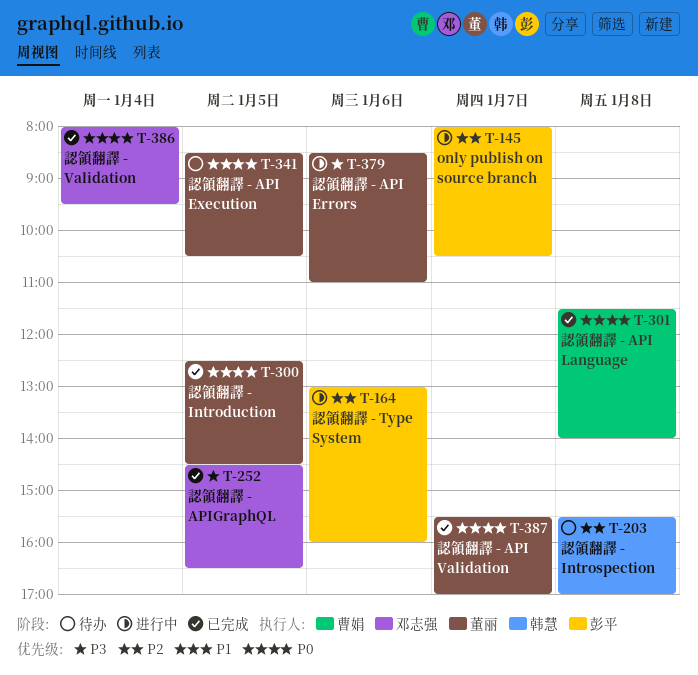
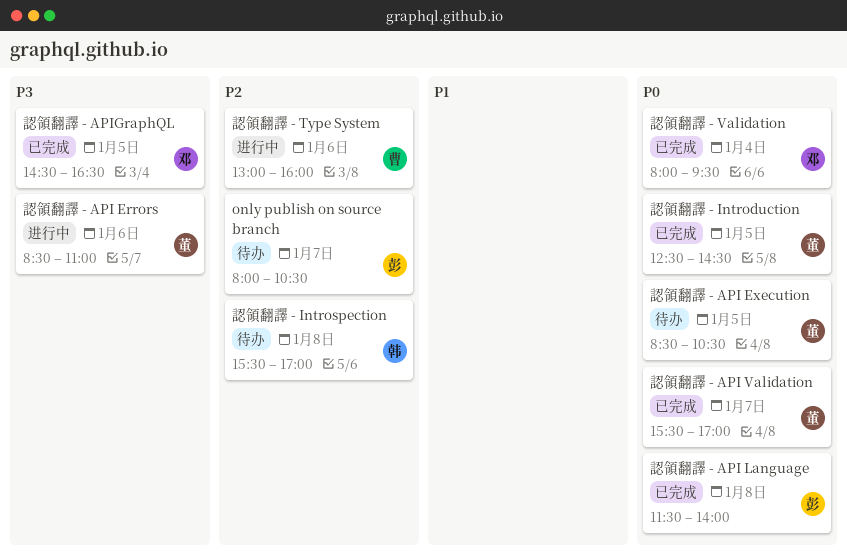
only publish on source branch, status: 进行中 -> 待办
認領翻譯 - API Language, owner: 曹娟 -> 彭平
認領翻譯 - Type System, owner: 彭平 -> 曹娟

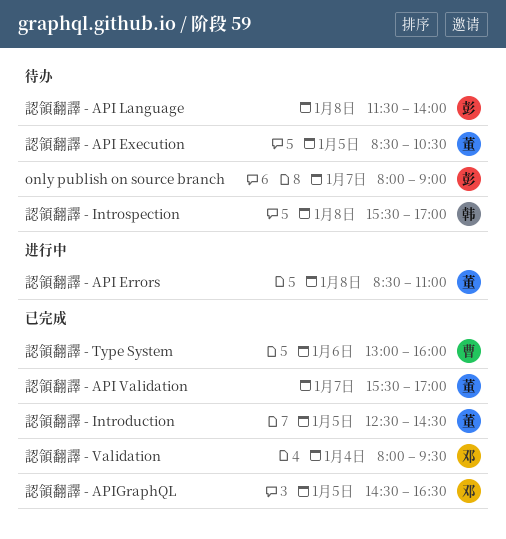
only publish on source branch, ends: 10:30 -> 09:00
認領翻譯 - API Errors, day: Jan 6 -> Jan 8
認領翻譯 - API Language, status: 已完成 -> 待办
認領翻譯 - Type System, status: 进行中 -> 已完成

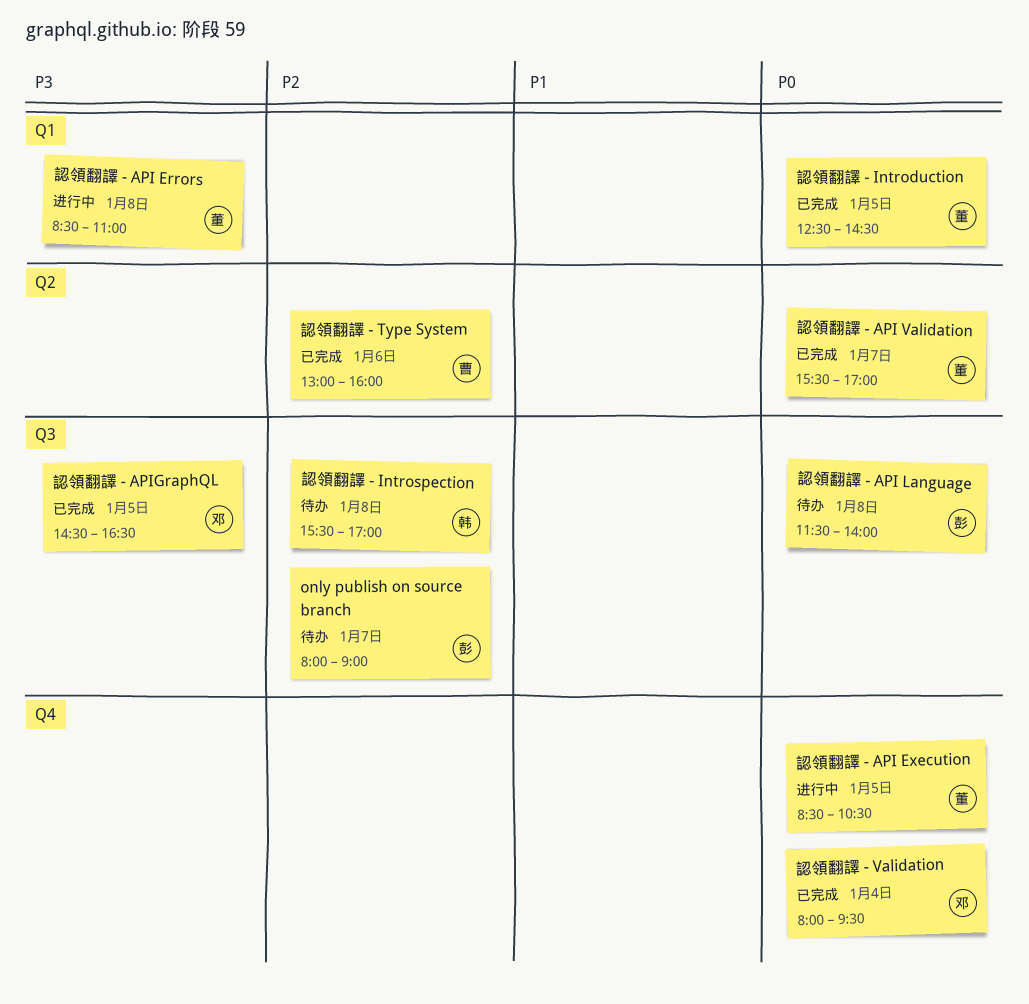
認領翻譯 - API Execution, status: 待办 -> 进行中

